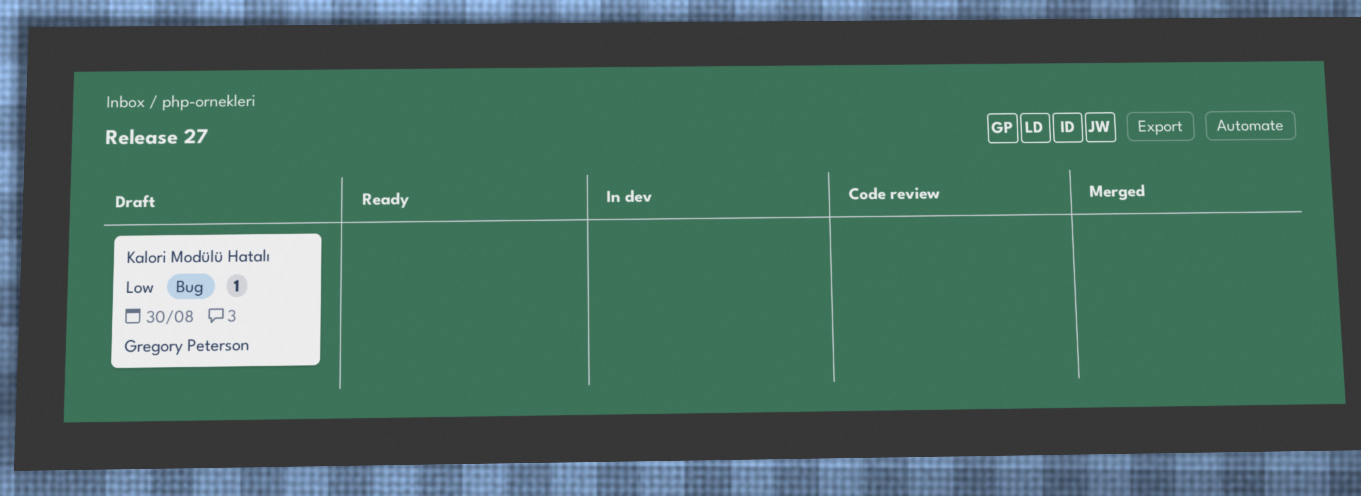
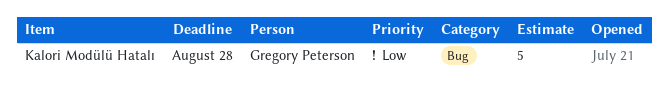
Kalori Modülü Hatalı, estimate: 1 -> 5
Kalori Modülü Hatalı, due: Aug 30 -> Aug 28

